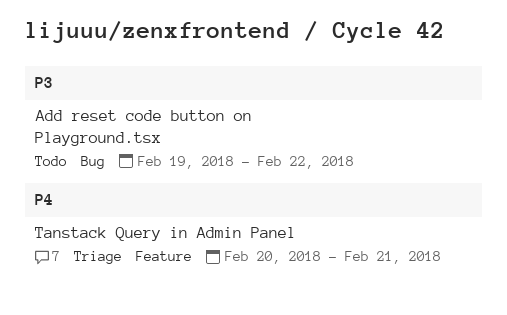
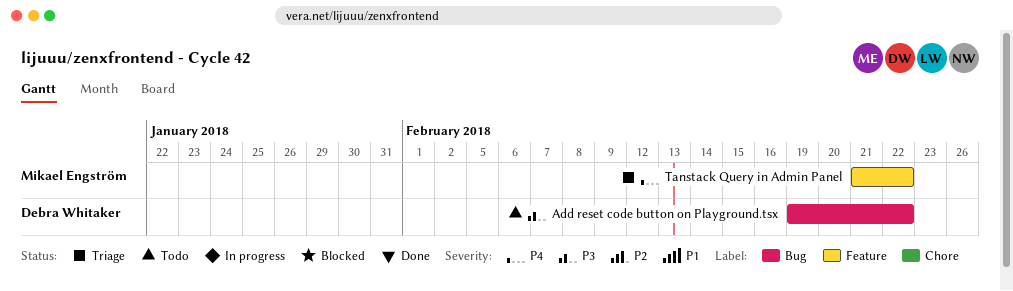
Tanstack Query in Admin Panel, start: Feb 20 -> Feb 21
Tanstack Query in Admin Panel, due: Feb 21 -> Feb 22

